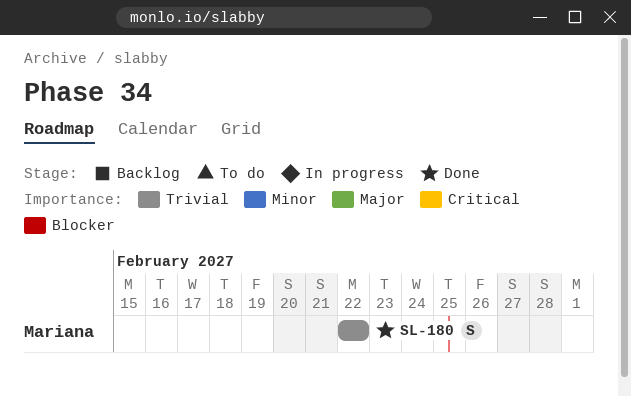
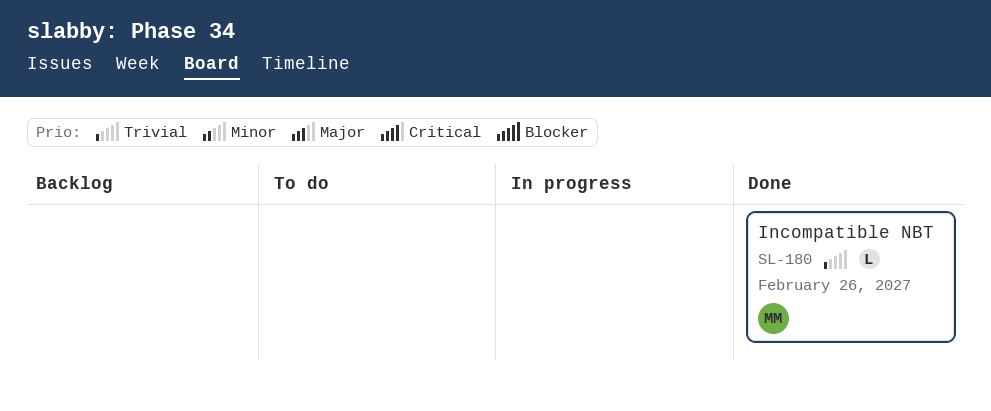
SL-180, estimate: S -> L
SL-180, due: Feb 22 -> Feb 26

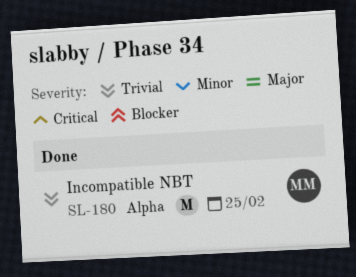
SL-180, estimate: L -> M
SL-180, due: Feb 26 -> Feb 25

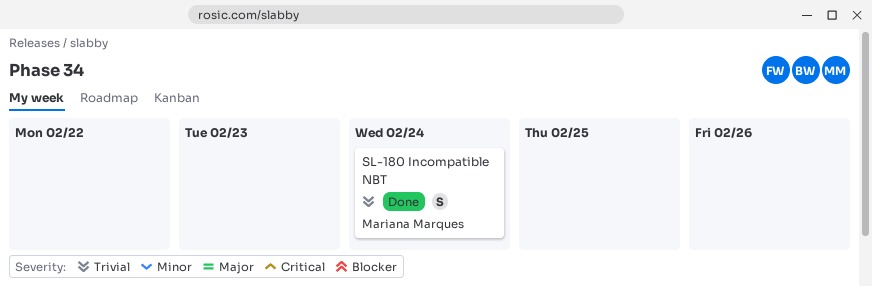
SL-180, estimate: M -> S
SL-180, due: Feb 25 -> Feb 24

